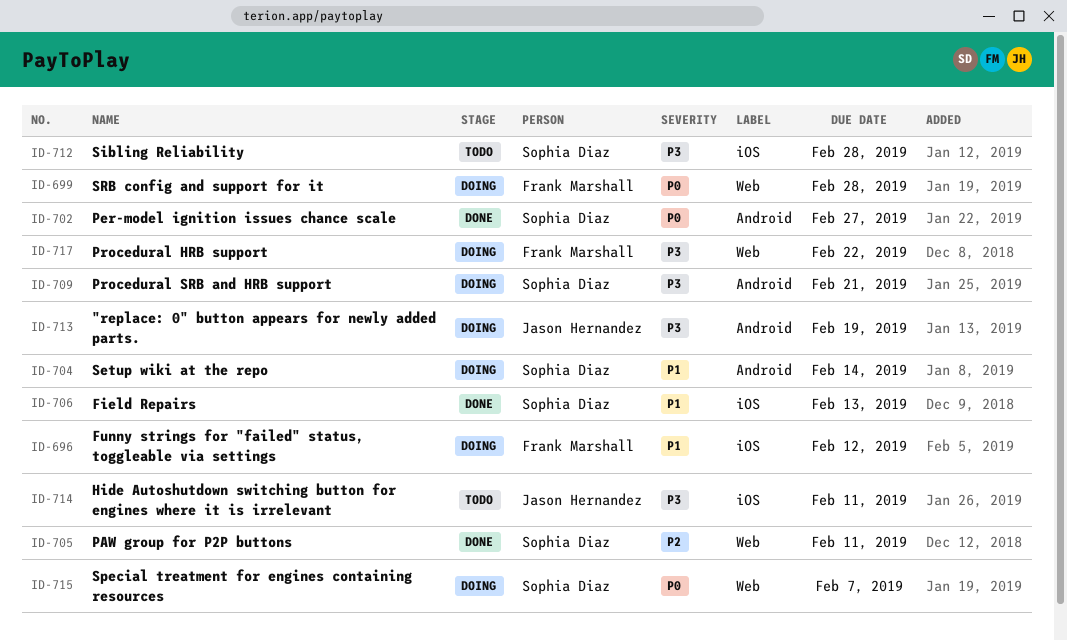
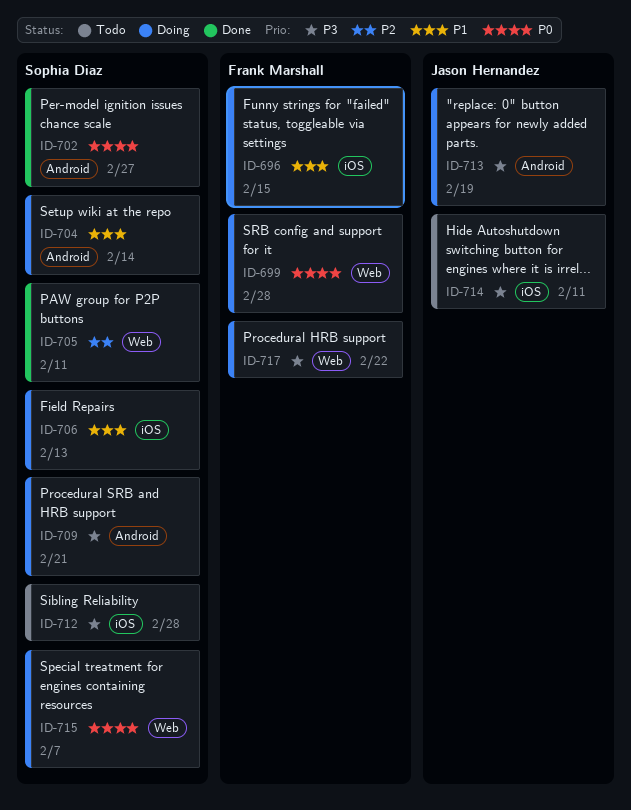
ID-696, due: Feb 12 -> Feb 15
ID-706, status: Done -> Doing

